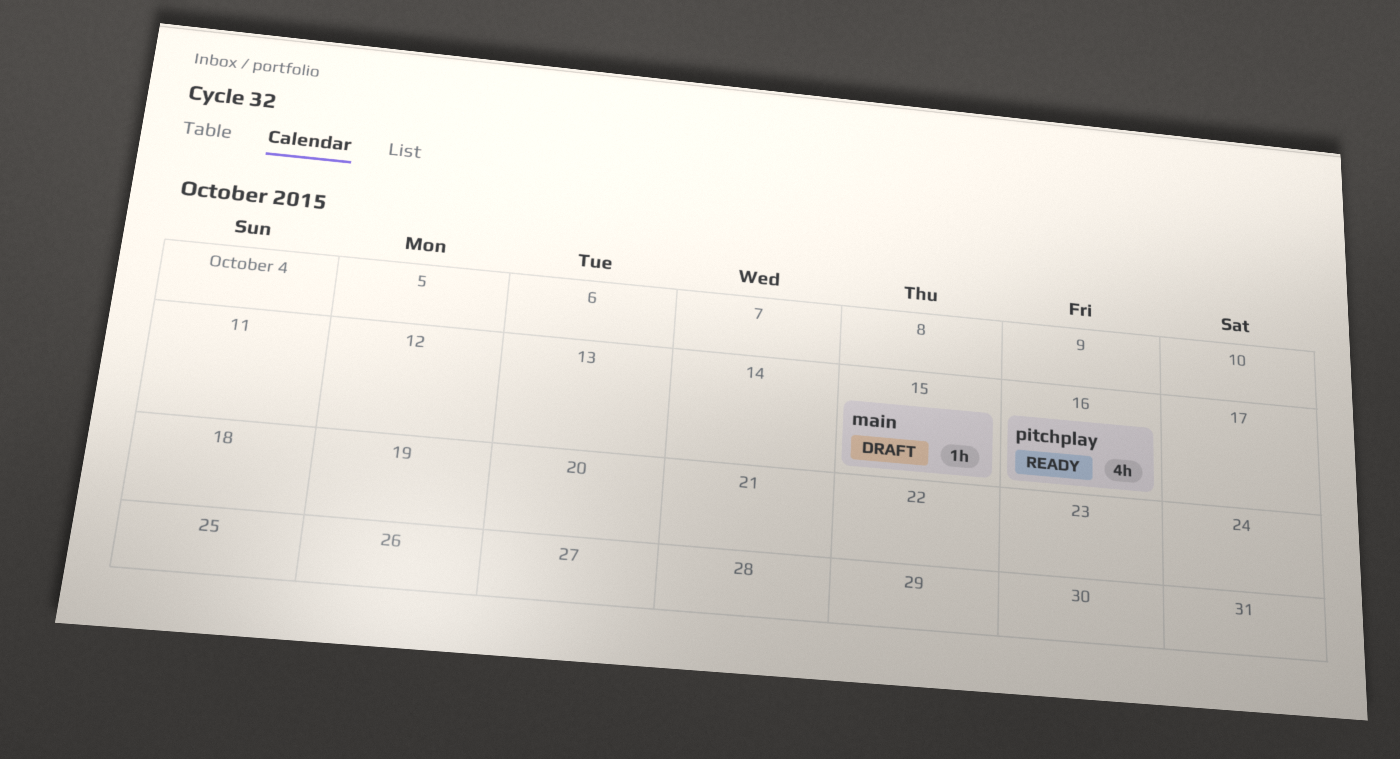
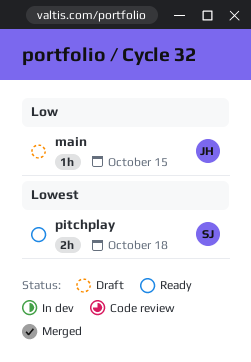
pitchplay, estimate: 4h -> 2h
pitchplay, due: Oct 16 -> Oct 18

